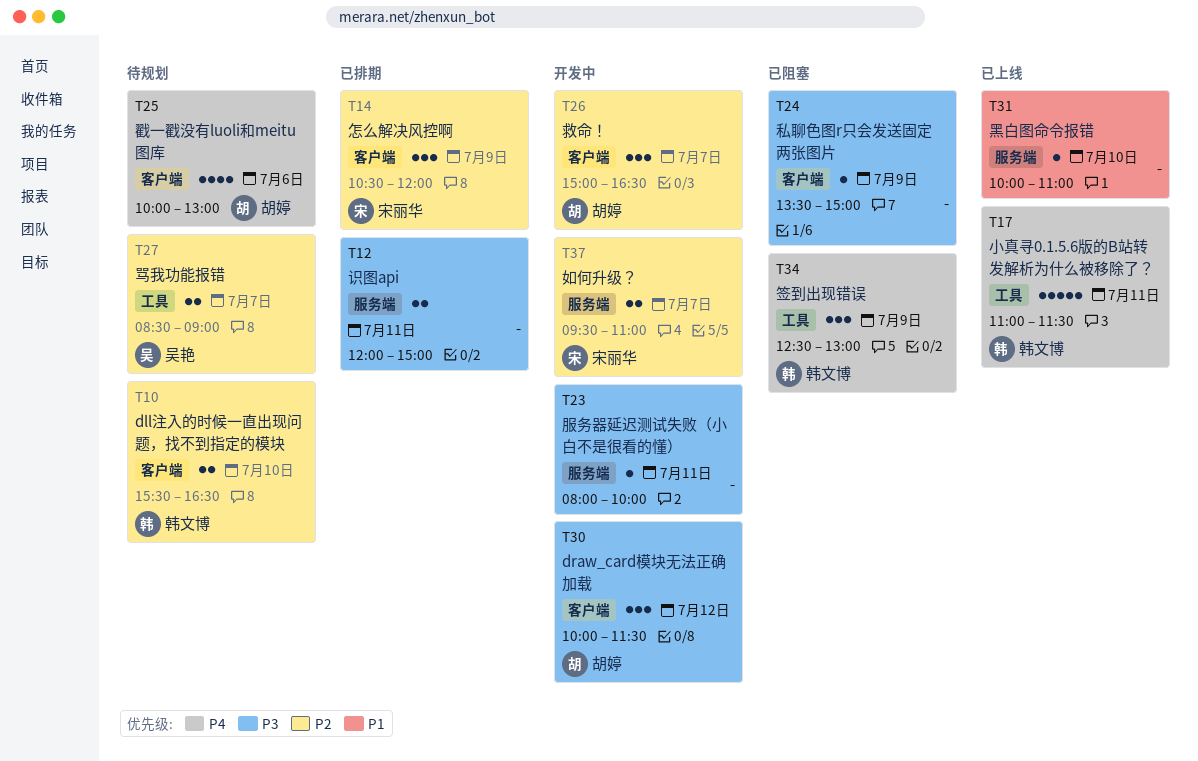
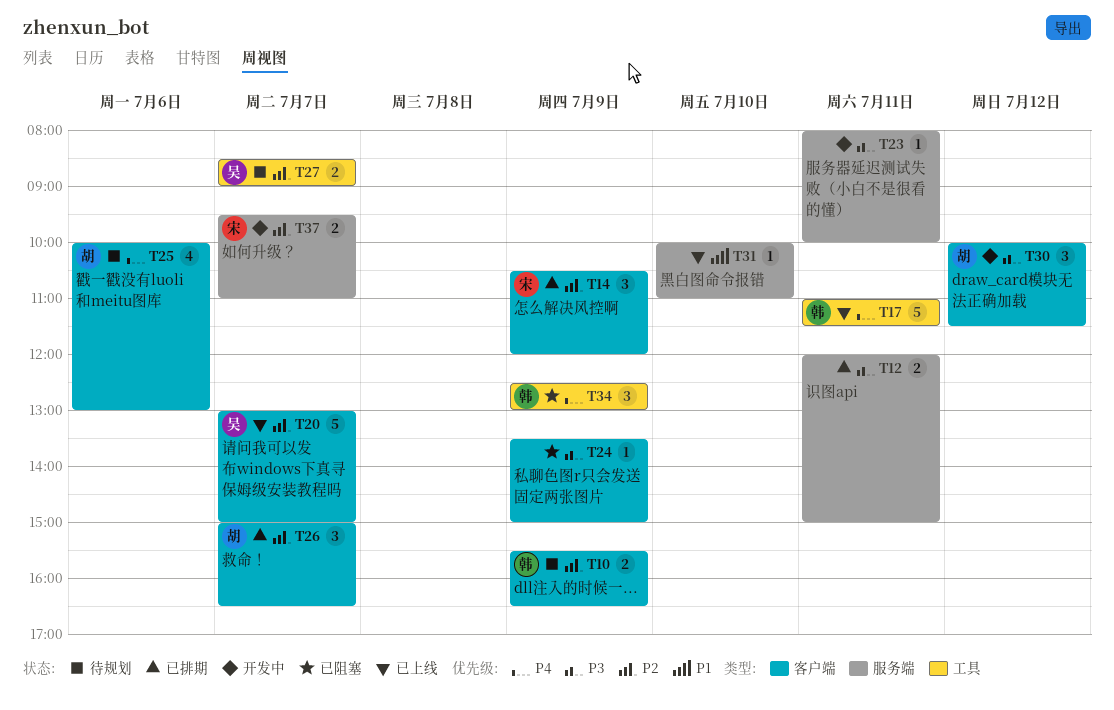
T10, day: Jul 10 -> Jul 9
T20: none -> present
T26, status: 开发中 -> 已排期

